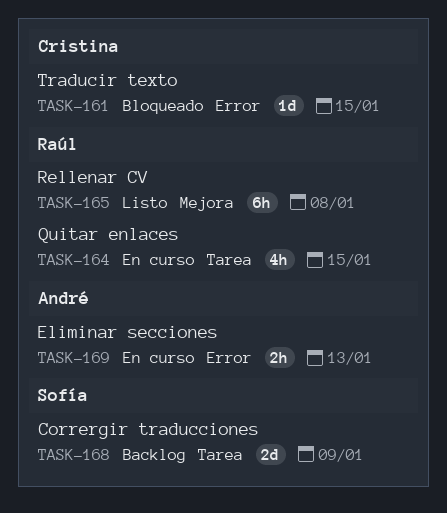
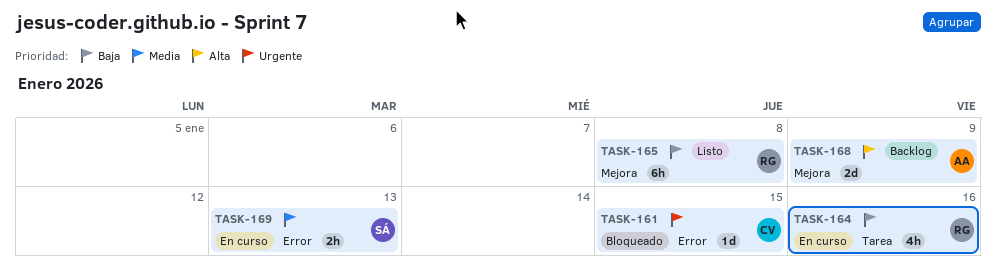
TASK-164, due: Jan 15 -> Jan 16
TASK-168, owner: Sofía -> André
TASK-168, label: Tarea -> Mejora
TASK-169, owner: André -> Sofía

